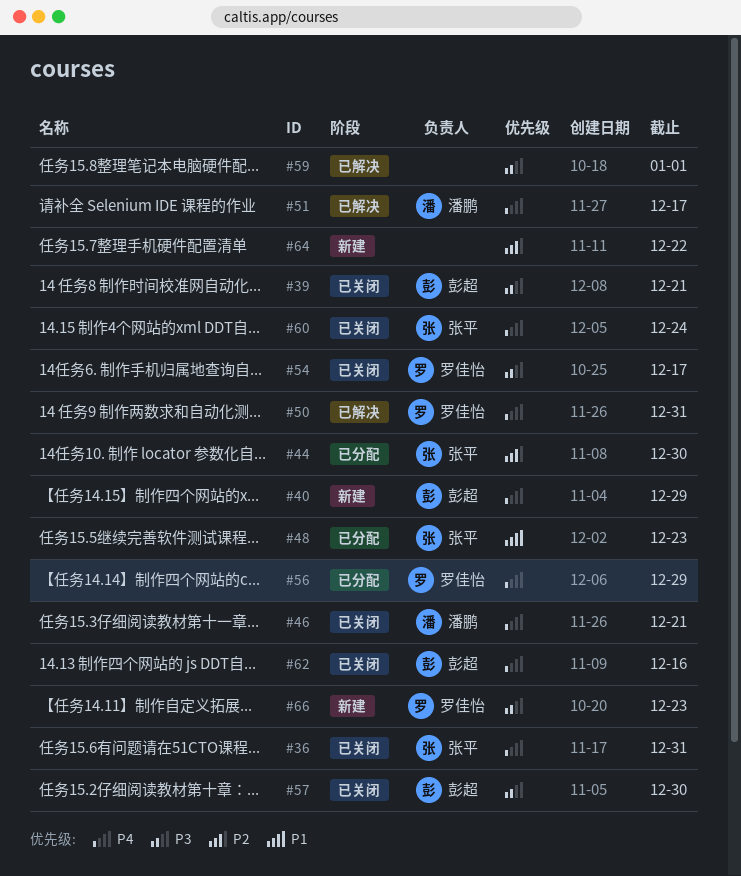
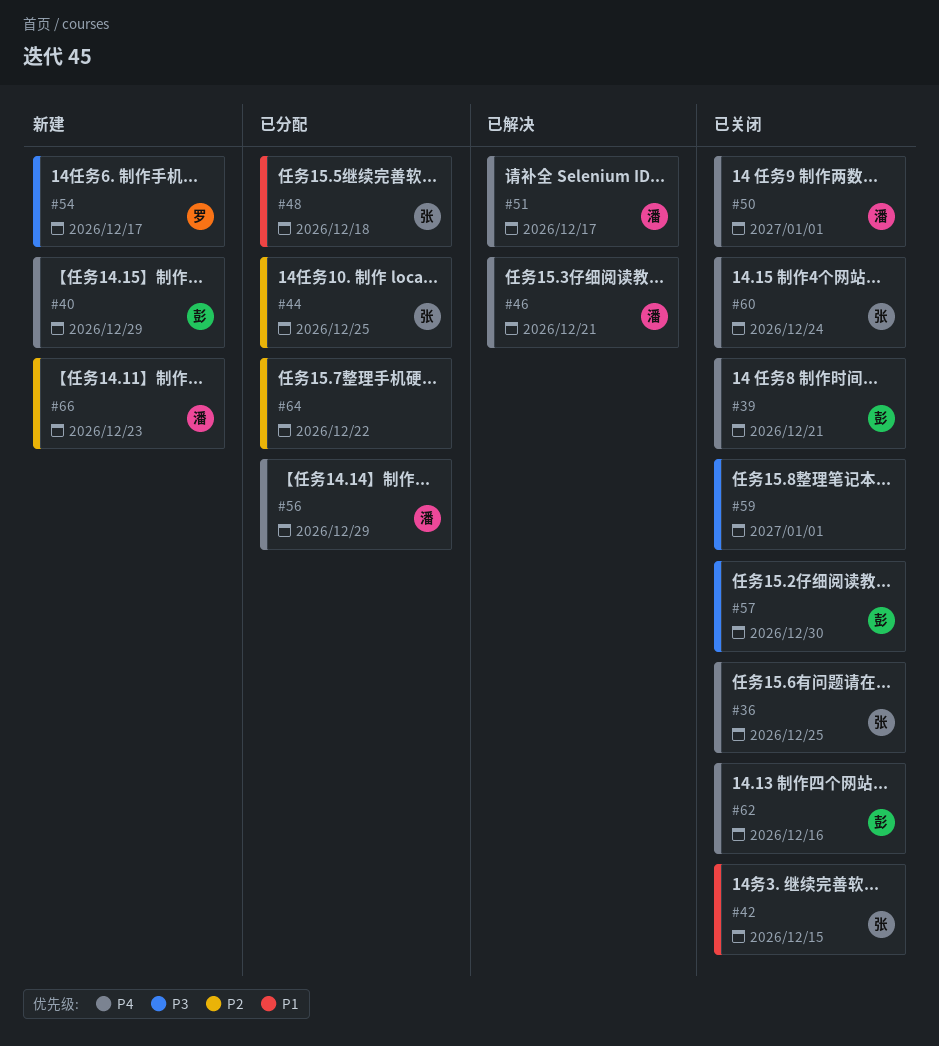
#36, due: Dec 31 -> Dec 25
#39, priority: P3 -> P4
#42: none -> present
#44, due: Dec 30 -> Dec 25
#46, status: 已关闭 -> 已解决
#48, due: Dec 23 -> Dec 18
#50, status: 已解决 -> 已关闭
#50, owner: 罗佳怡 -> 潘鹏
#50, due: Dec 31 -> Jan 1
#54, status: 已关闭 -> 新建
#56, owner: 罗佳怡 -> 潘鹏
#59, status: 已解决 -> 已关闭
#64, status: 新建 -> 已分配
#66, owner: 罗佳怡 -> 潘鹏
#66, priority: P3 -> P2

